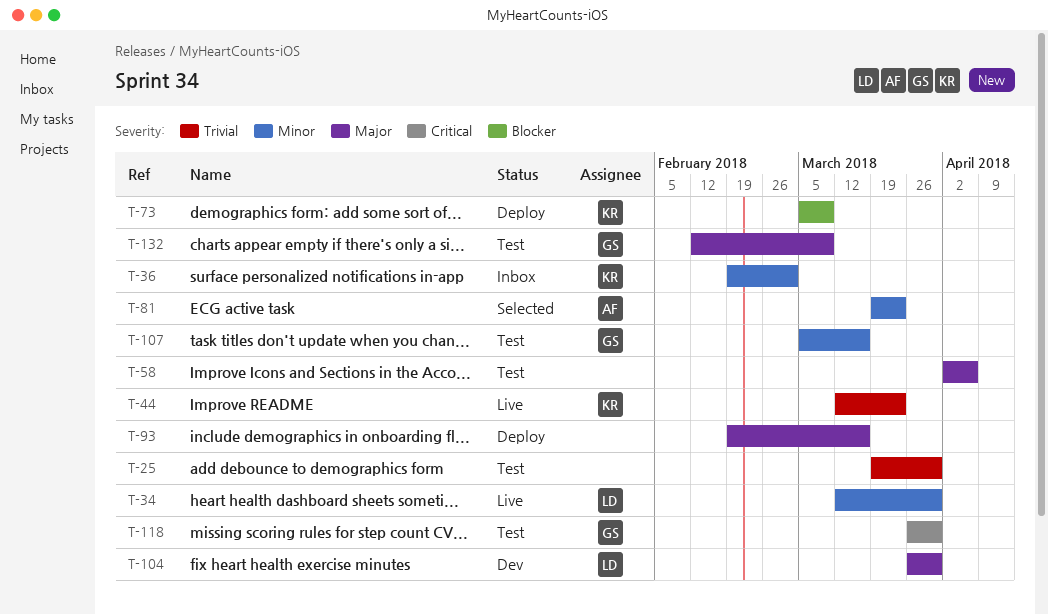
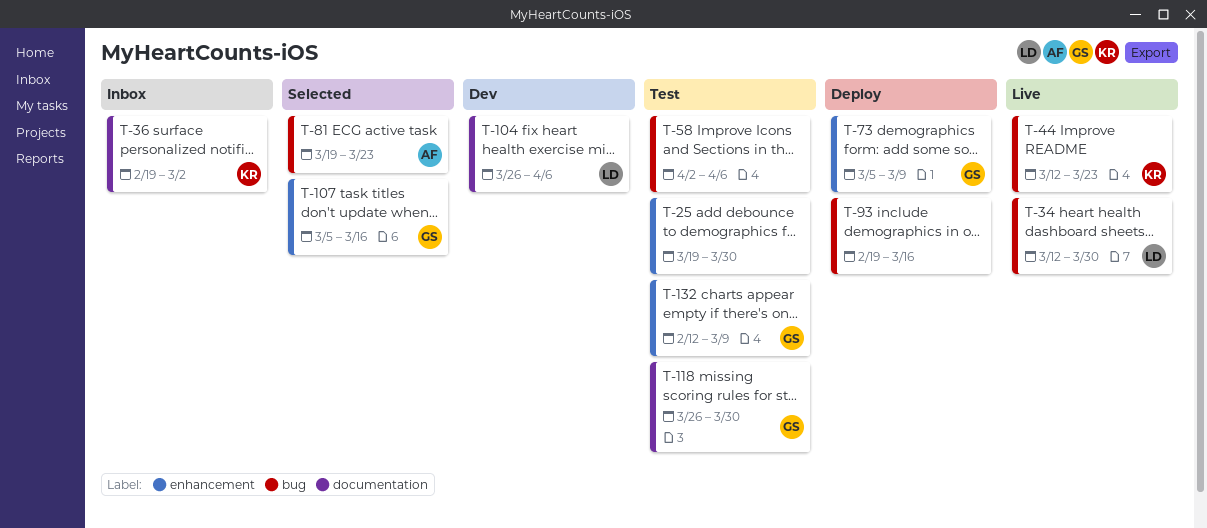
T-73, owner: KR -> GS
T-104, due: Mar 30 -> Apr 6
T-107, status: Test -> Selected

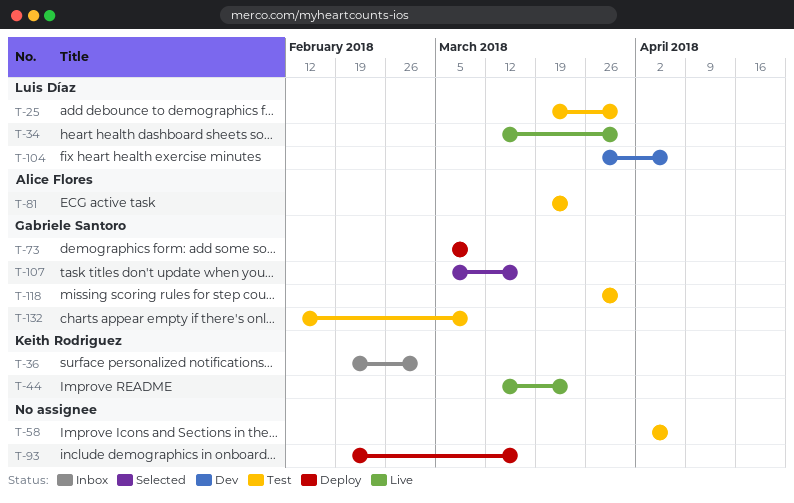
T-25, owner: none -> Luis Díaz
T-81, status: Selected -> Test

